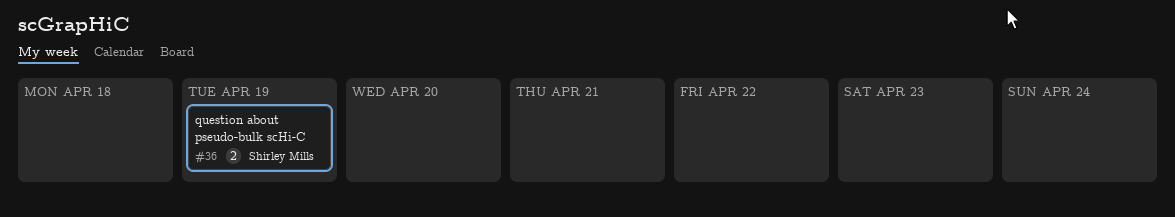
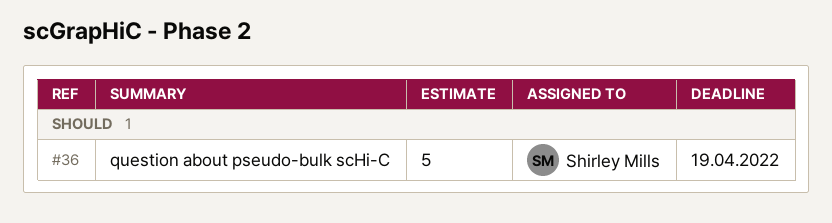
#36, estimate: 2 -> 5

